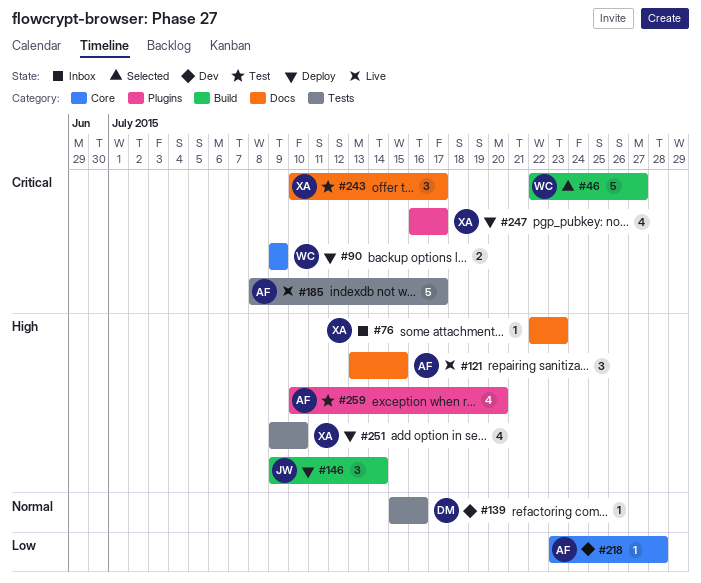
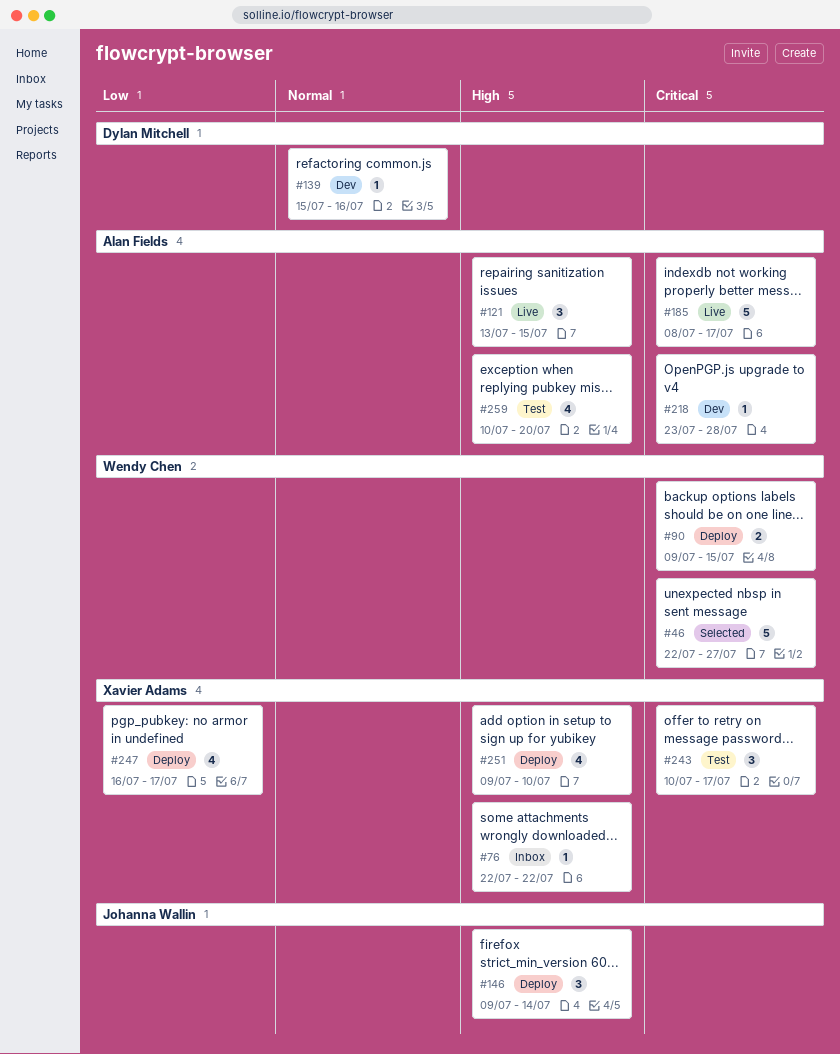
#76, due: Jul 23 -> Jul 22
#90, due: Jul 9 -> Jul 15
#218, priority: Low -> Critical
#247, priority: Critical -> Low

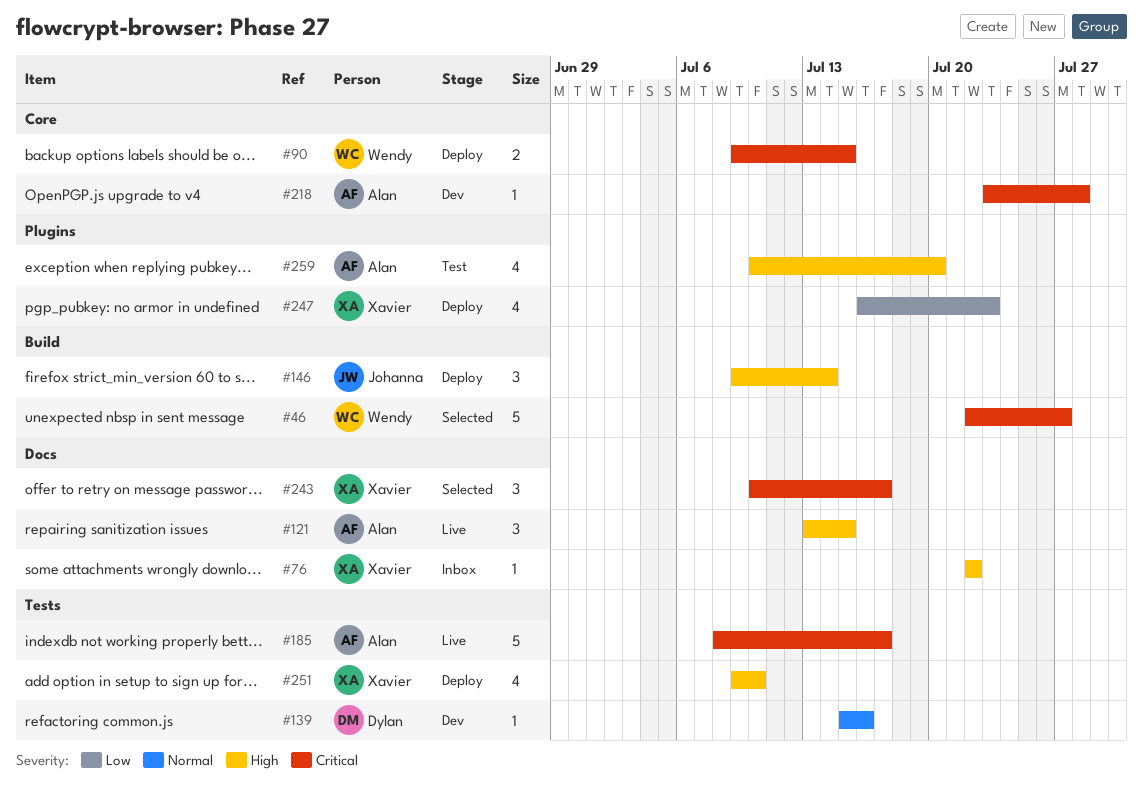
#243, status: Test -> Selected
#247, due: Jul 17 -> Jul 23

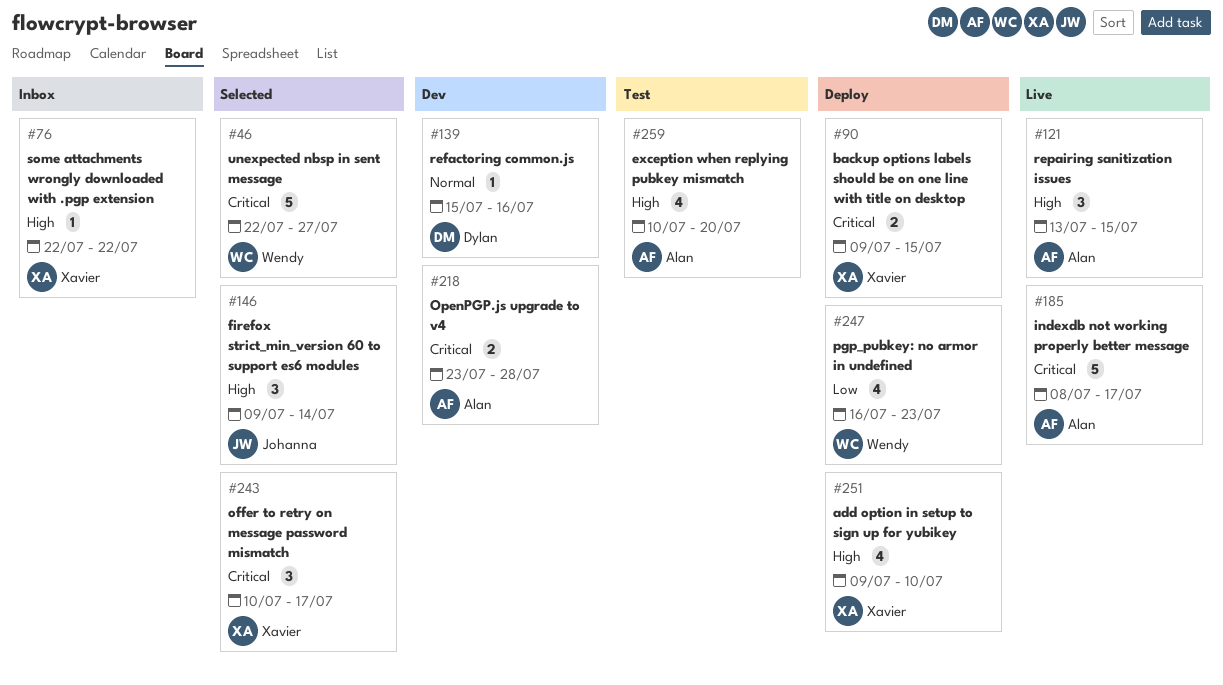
#90, owner: Wendy -> Xavier
#146, status: Deploy -> Selected
#218, estimate: 1 -> 2
#247, owner: Xavier -> Wendy

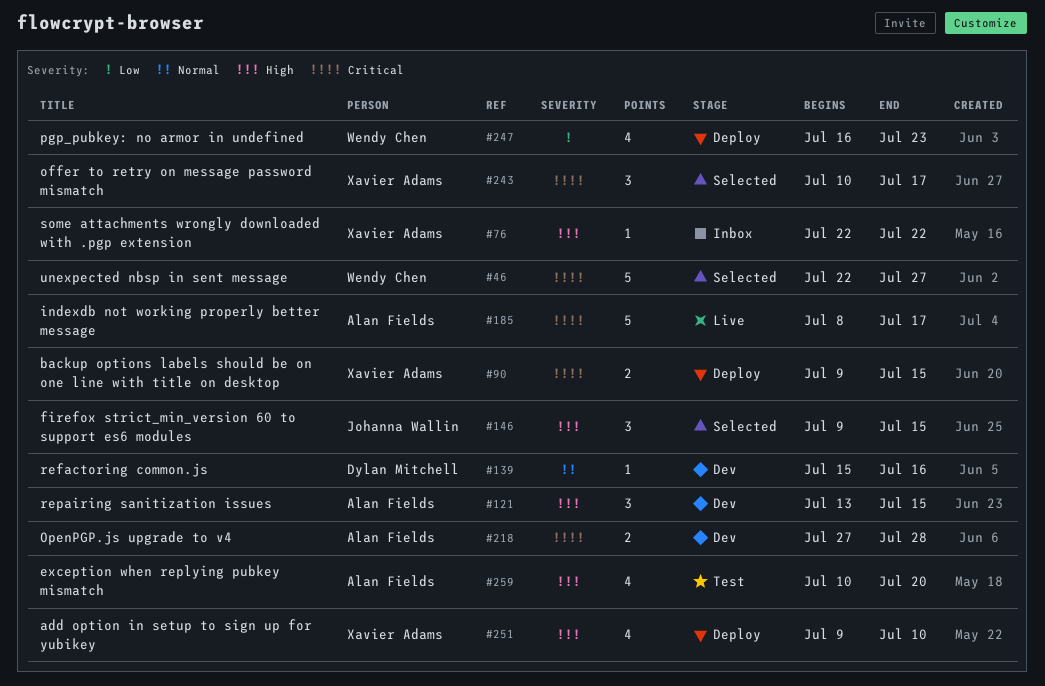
#121, status: Live -> Dev
#146, due: Jul 14 -> Jul 15
#218, start: Jul 23 -> Jul 27

